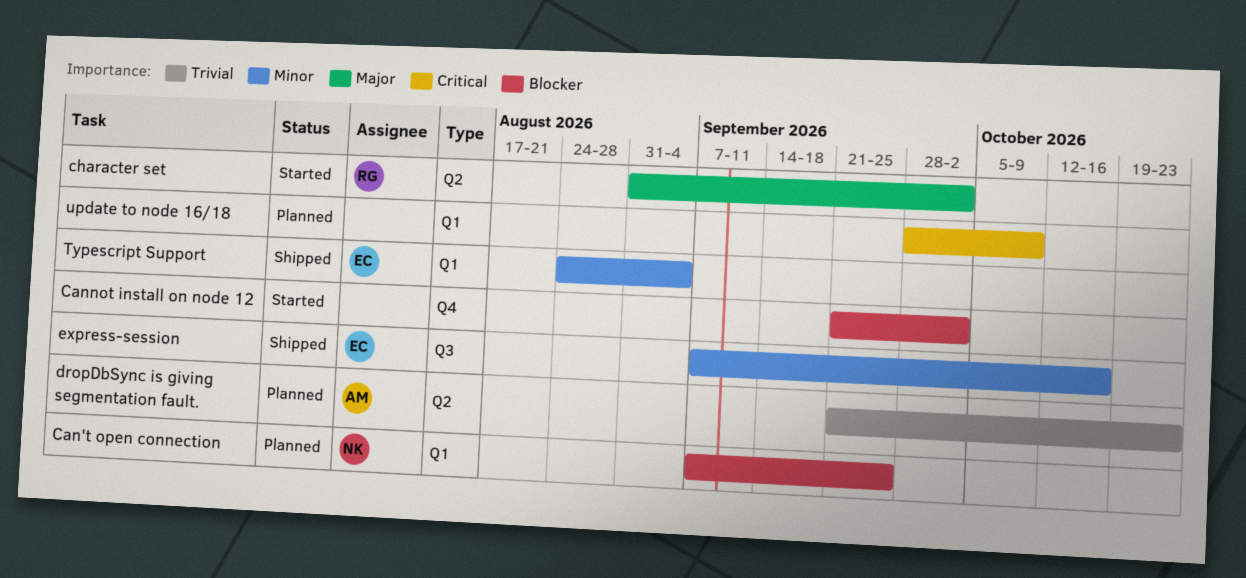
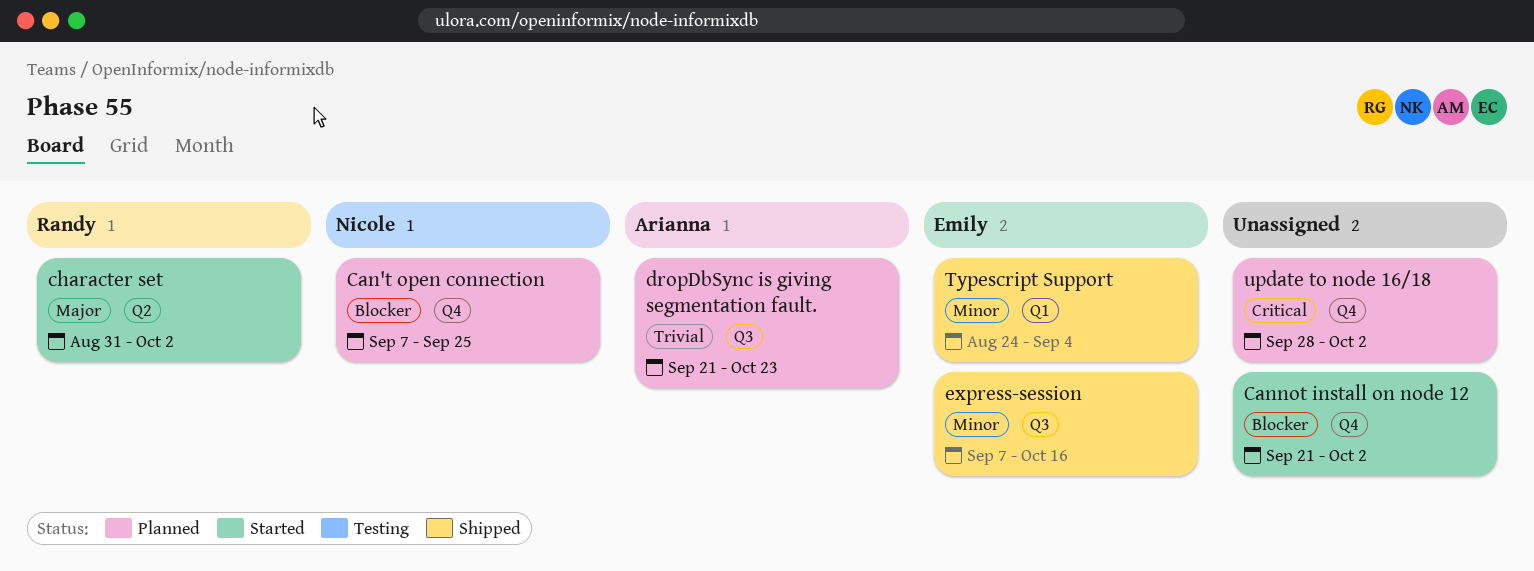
Can't open connection, label: Q1 -> Q4
dropDbSync is giving segmentation fault., label: Q2 -> Q3
update to node 16/18, label: Q1 -> Q4
update to node 16/18, due: Oct 9 -> Oct 2

